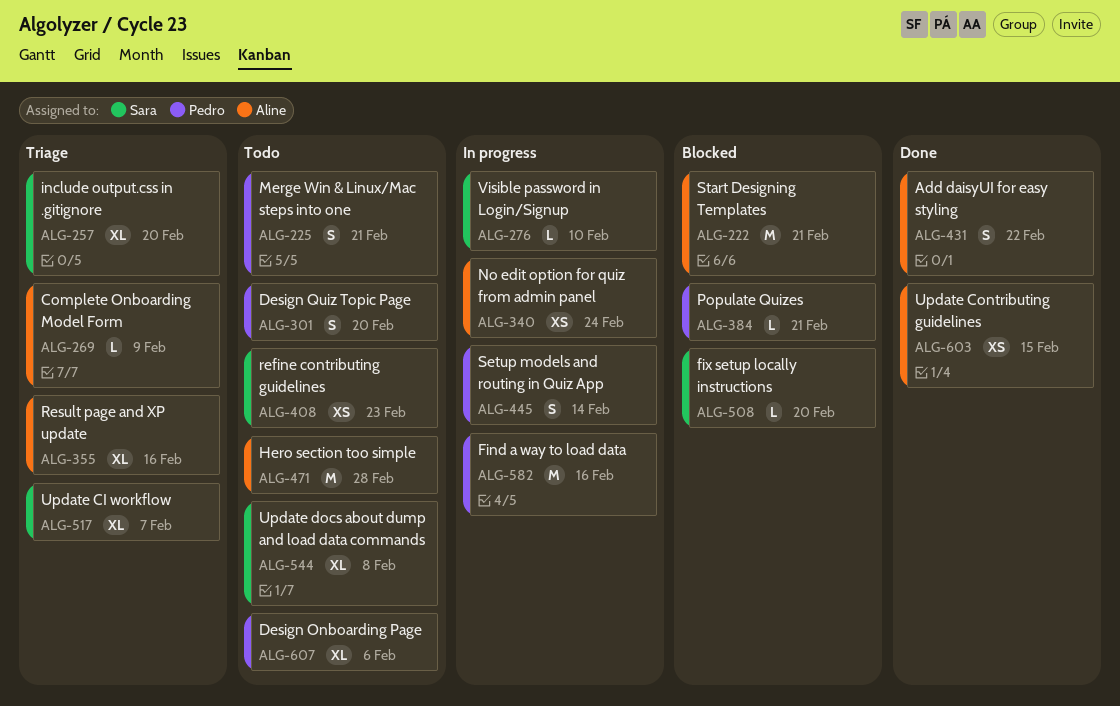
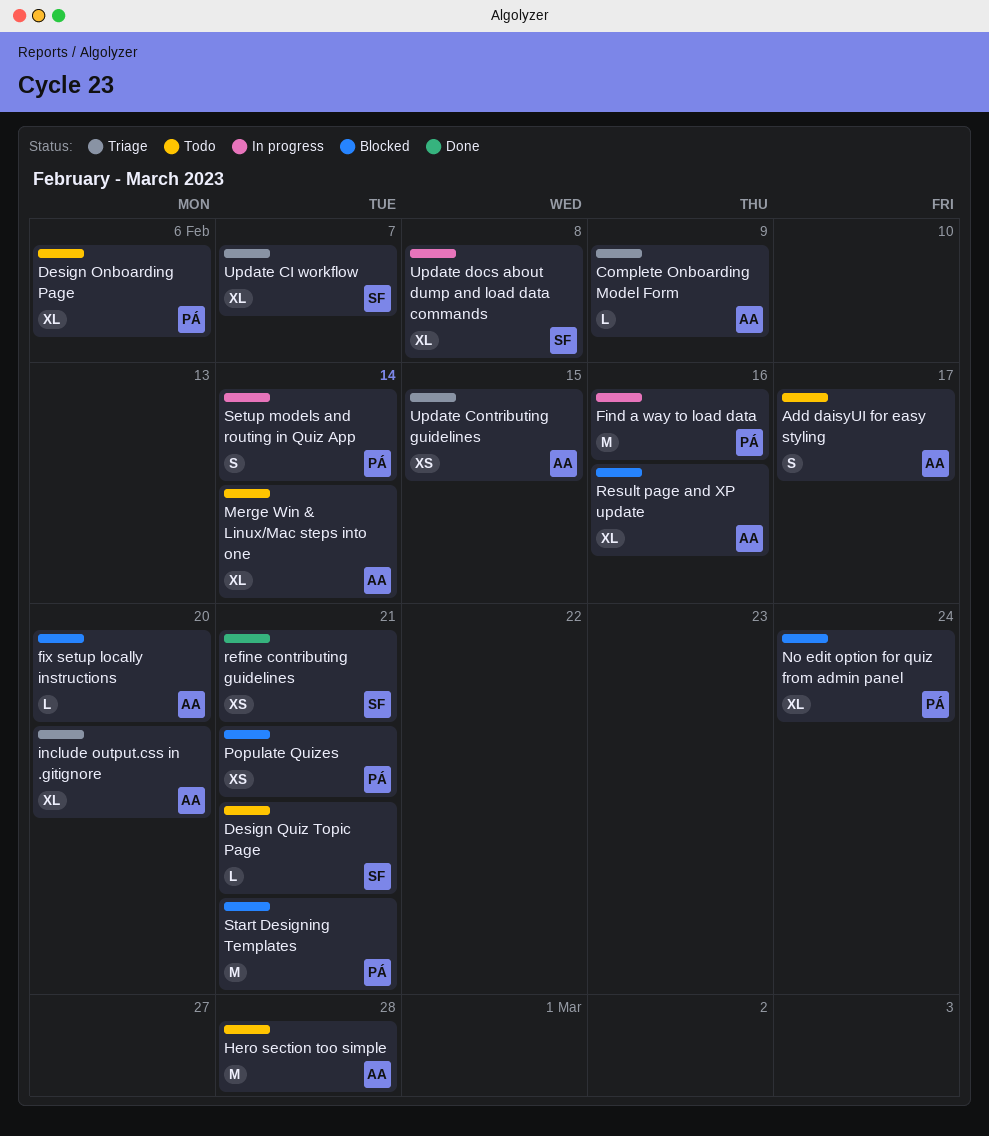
Add daisyUI for easy styling, status: Done -> Todo
Add daisyUI for easy styling, due: Feb 22 -> Feb 17
Design Quiz Topic Page, owner: Pedro -> Sara
Design Quiz Topic Page, estimate: S -> L
Design Quiz Topic Page, due: Feb 20 -> Feb 21
fix setup locally instructions, owner: Sara -> Aline
include output.css in .gitignore, owner: Sara -> Aline
Merge Win & Linux/Mac steps into one, owner: Pedro -> Aline
Merge Win & Linux/Mac steps into one, estimate: S -> XL
Merge Win & Linux/Mac steps into one, due: Feb 21 -> Feb 14
No edit option for quiz from admin panel, status: In progress -> Blocked
No edit option for quiz from admin panel, owner: Aline -> Pedro
No edit option for quiz from admin panel, estimate: XS -> XL
Populate Quizes, estimate: L -> XS
refine contributing guidelines, status: Todo -> Done
refine contributing guidelines, due: Feb 23 -> Feb 21
Result page and XP update, status: Triage -> Blocked
Start Designing Templates, owner: Aline -> Pedro
Update Contributing guidelines, status: Done -> Triage
Update docs about dump and load data commands, status: Todo -> In progress
Visible password in Login/Signup: present -> none

